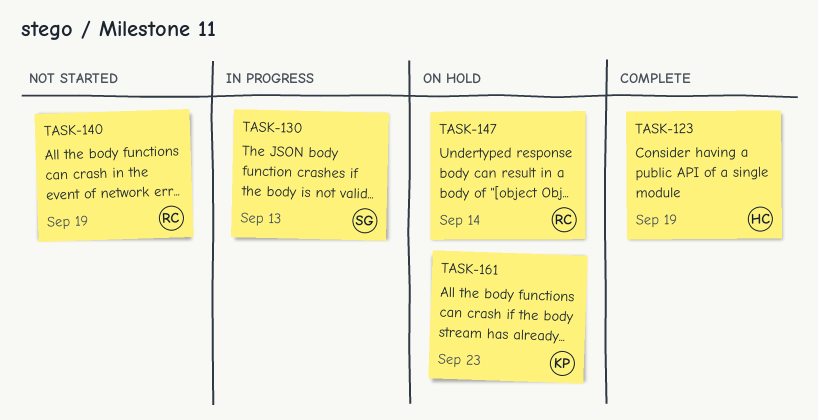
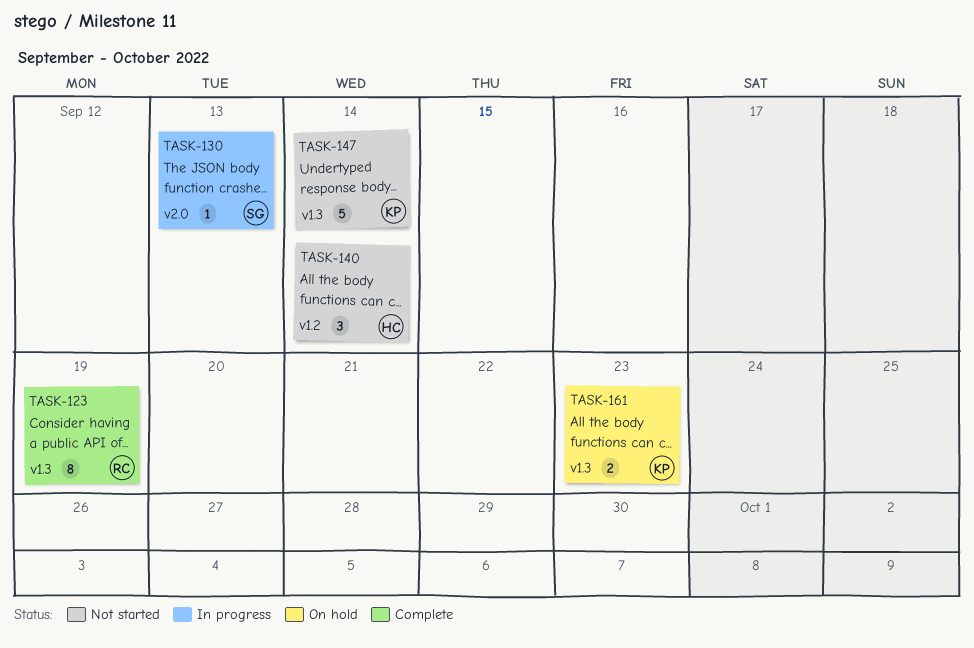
TASK-123, owner: HC -> RC
TASK-140, owner: RC -> HC
TASK-140, due: Sep 19 -> Sep 14
TASK-147, status: On hold -> Not started
TASK-147, owner: RC -> KP

